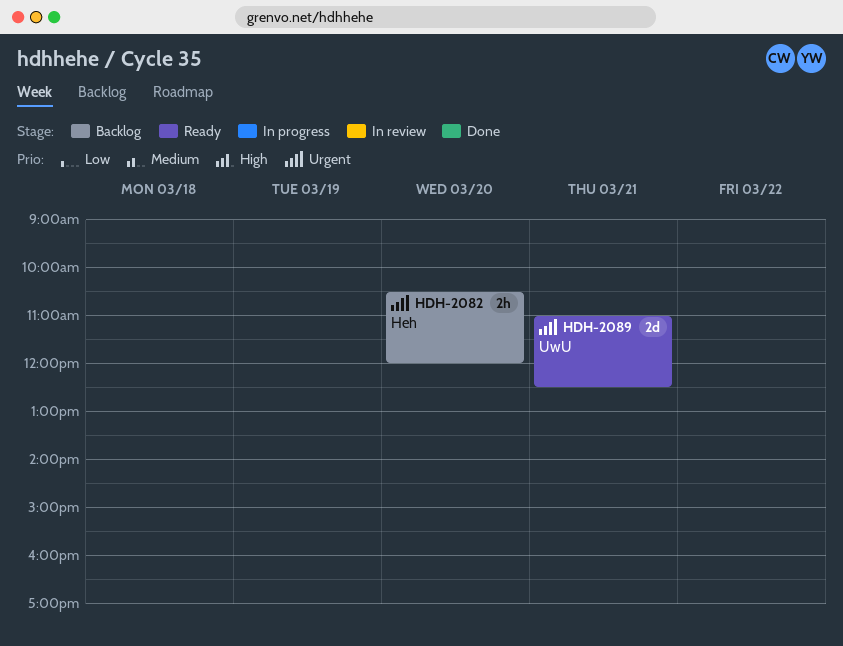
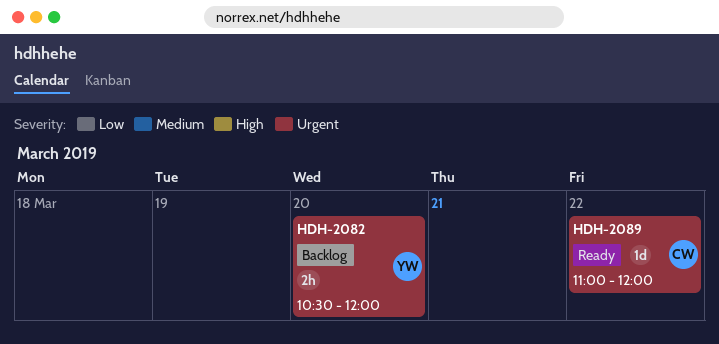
HDH-2089, estimate: 2d -> 1d
HDH-2089, day: Mar 21 -> Mar 22
HDH-2089, ends: 12:30 -> 12:00

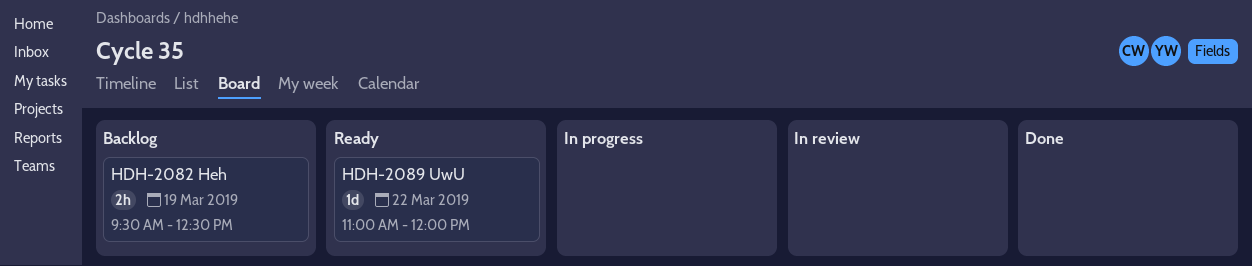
HDH-2082, day: Mar 20 -> Mar 19
HDH-2082, begins: 10:30 -> 09:30
HDH-2082, ends: 12:00 -> 12:30

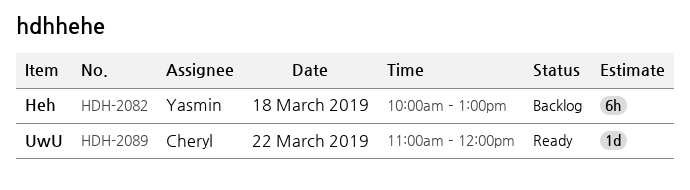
HDH-2082, estimate: 2h -> 6h
HDH-2082, day: Mar 19 -> Mar 18
HDH-2082, begins: 09:30 -> 10:00
HDH-2082, ends: 12:30 -> 13:00

